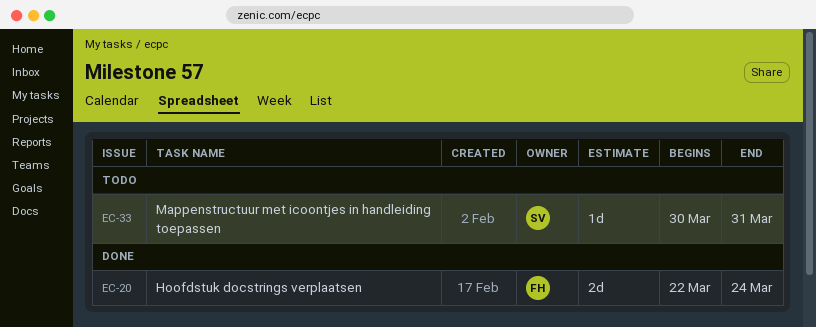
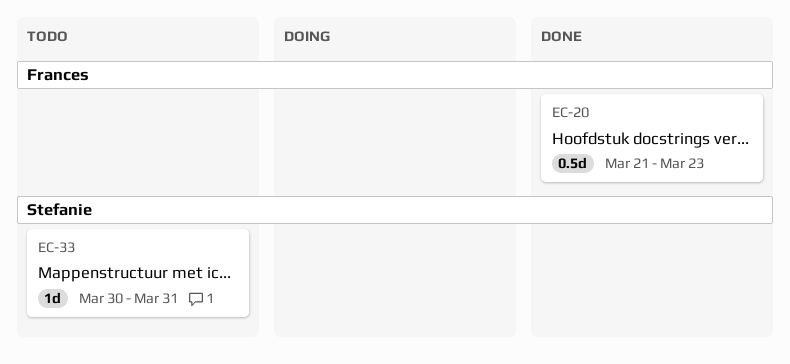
EC-20, estimate: 2d -> 0.5d
EC-20, start: Mar 22 -> Mar 21
EC-20, due: Mar 24 -> Mar 23

